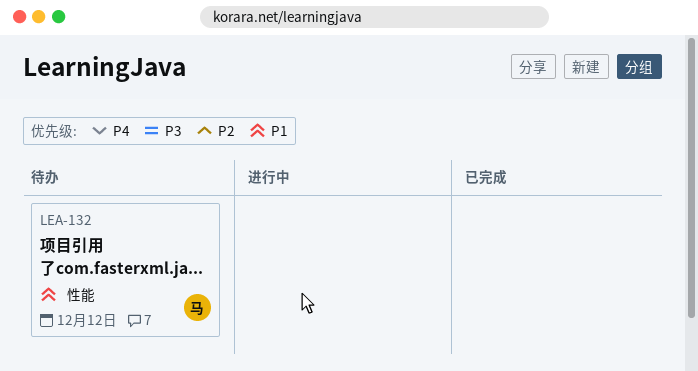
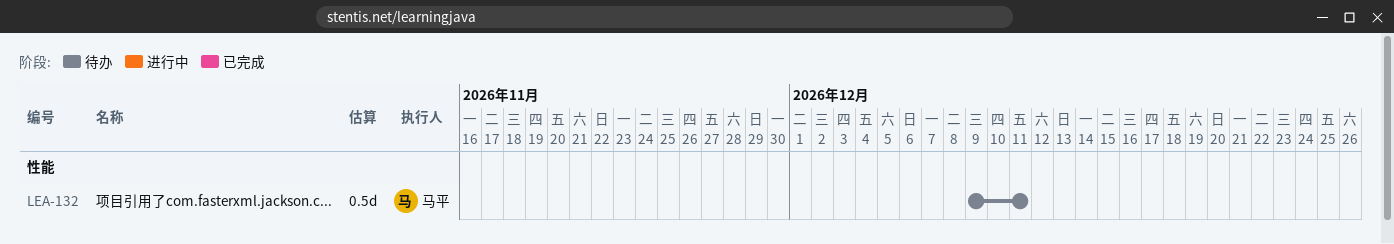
LEA-132, due: Dec 12 -> Dec 11

